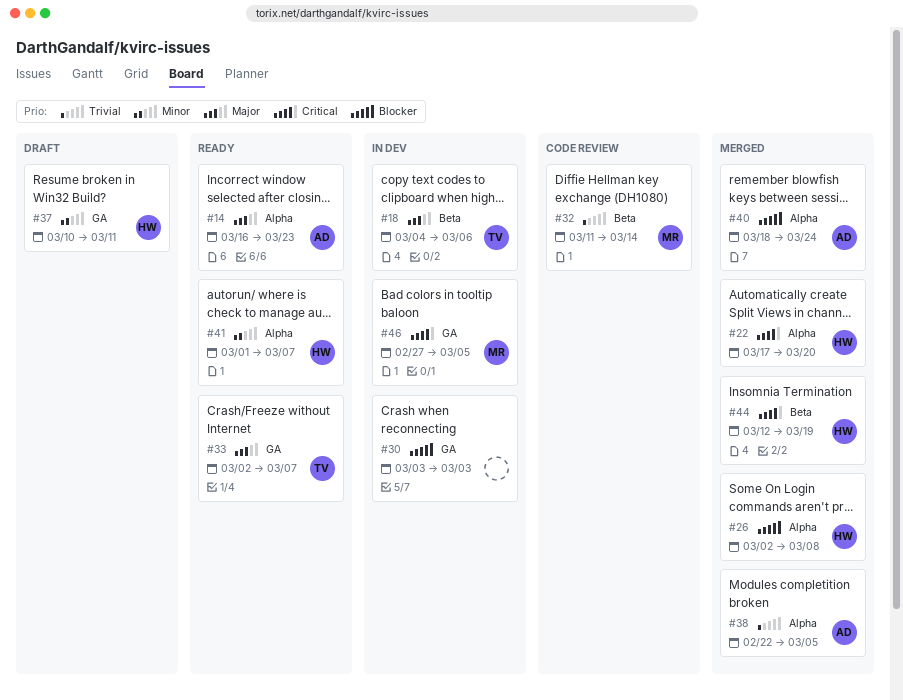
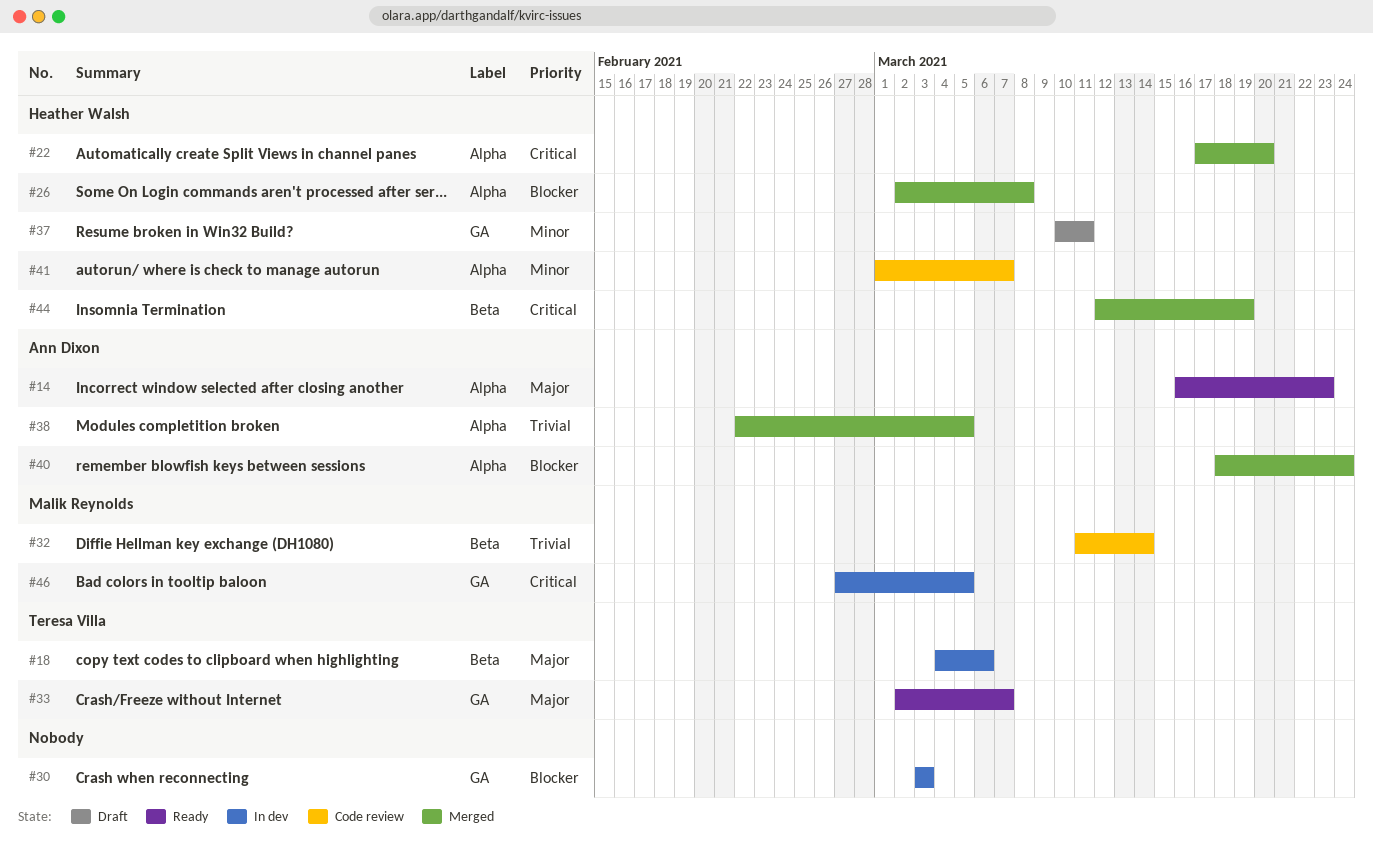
#41, status: Ready -> Code review

